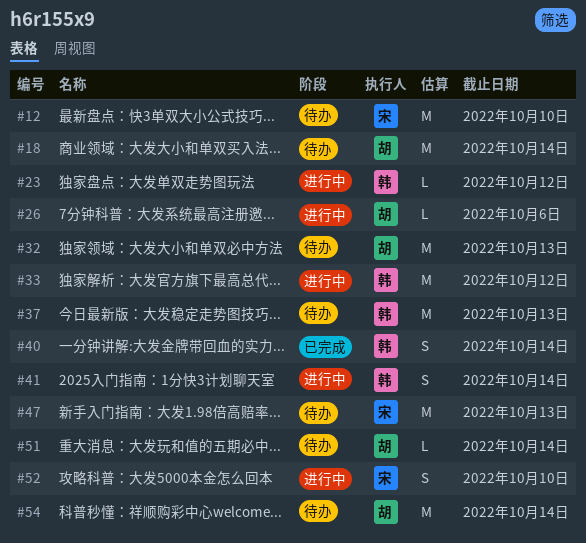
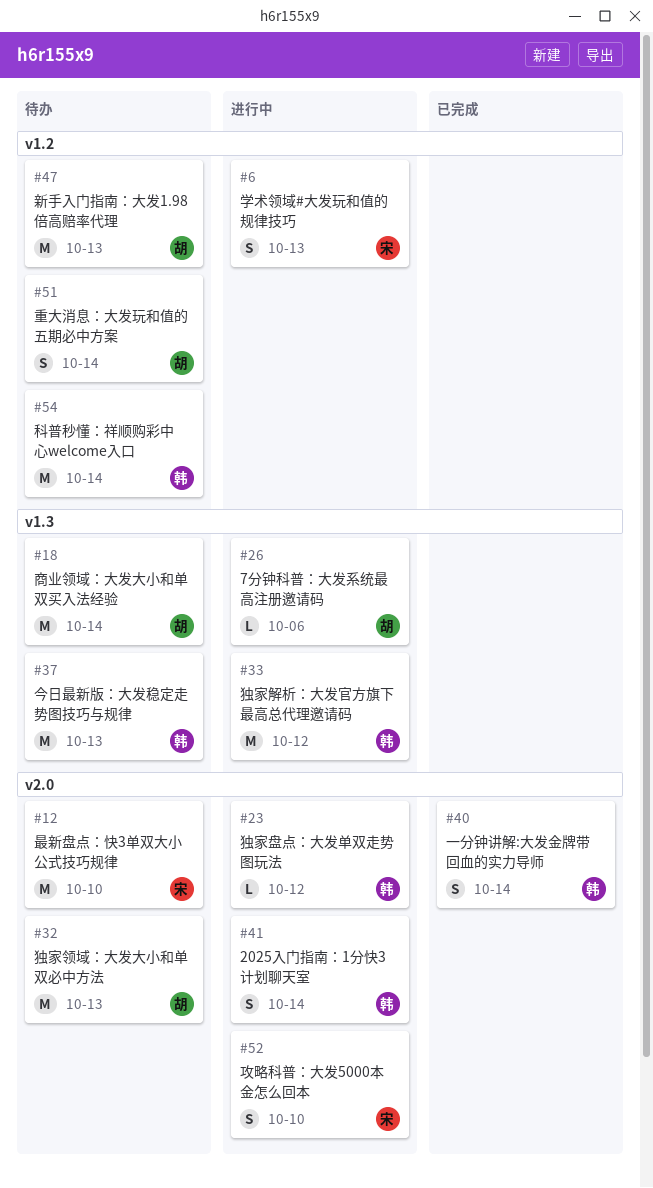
#6: none -> present
#47, owner: 宋 -> 胡
#51, estimate: L -> S
#54, owner: 胡 -> 韩

